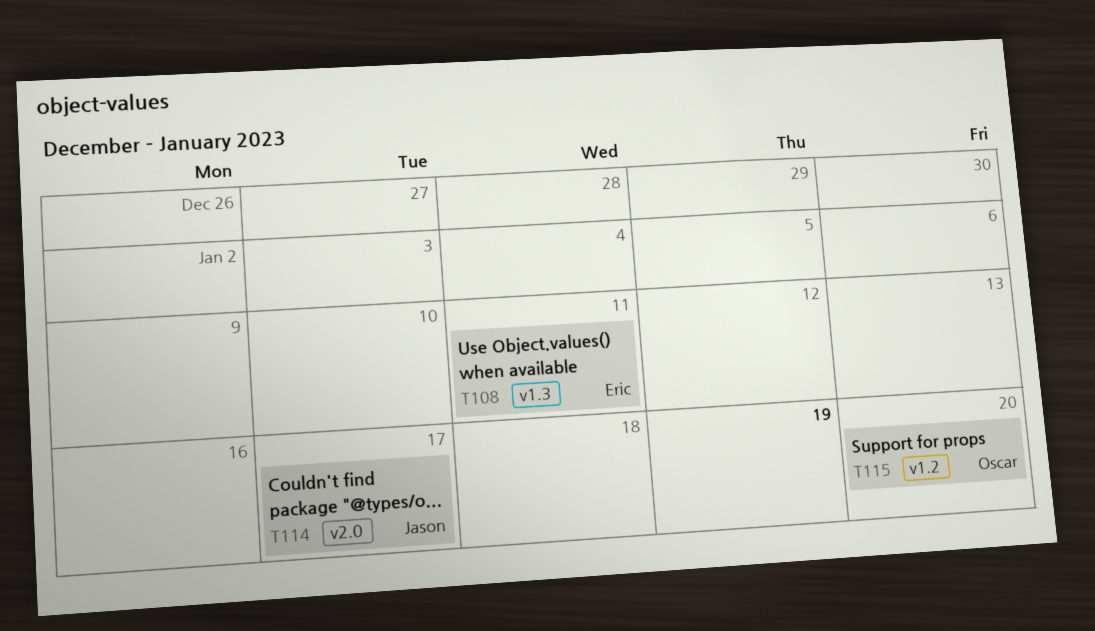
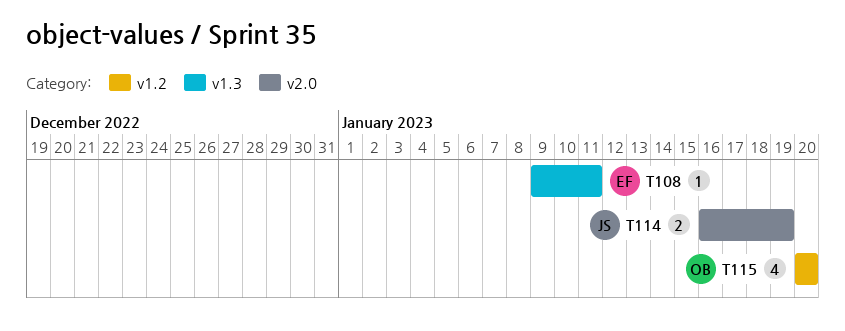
T114, due: Jan 17 -> Jan 19

